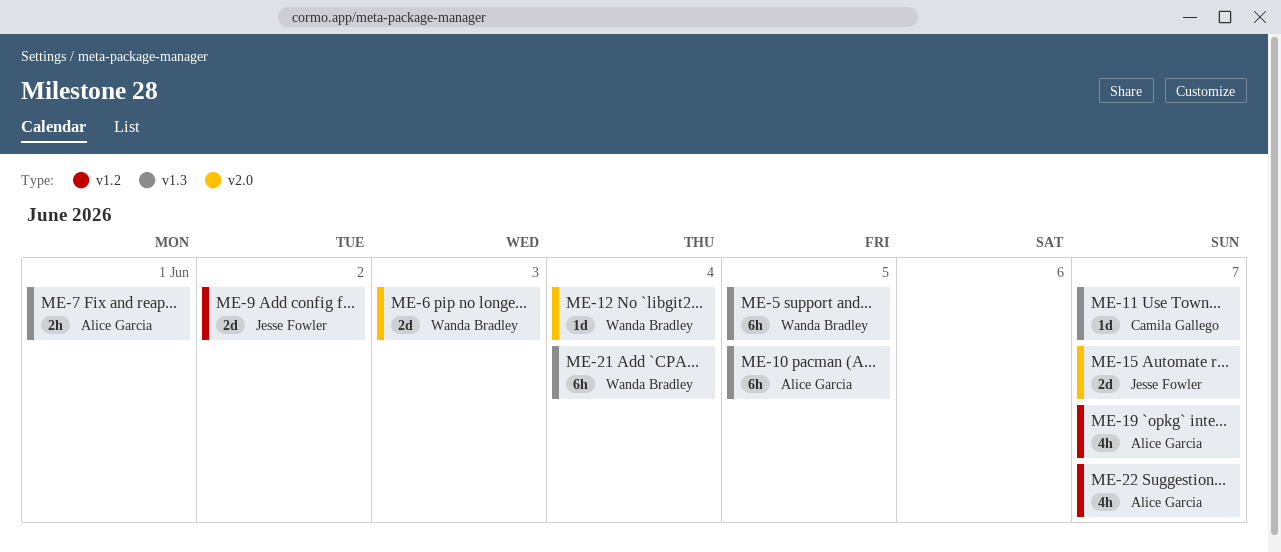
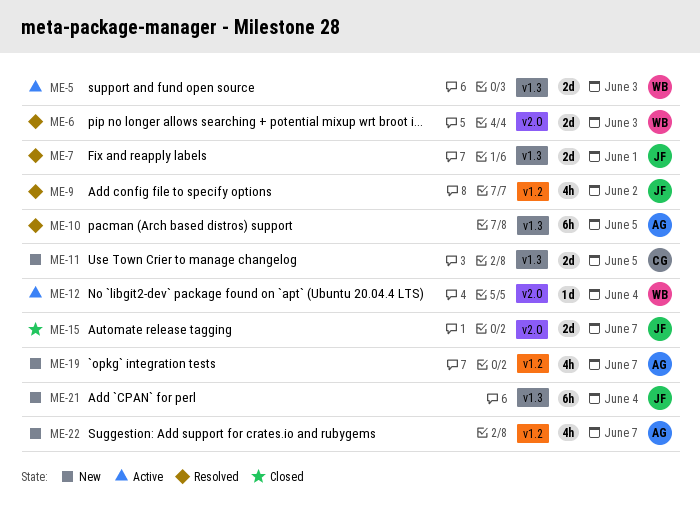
ME-5, estimate: 6h -> 2d
ME-5, due: Jun 5 -> Jun 3
ME-7, owner: Alice Garcia -> Jesse Fowler
ME-7, estimate: 2h -> 2d
ME-9, estimate: 2d -> 4h
ME-11, estimate: 1d -> 2d
ME-11, due: Jun 7 -> Jun 5
ME-21, owner: Wanda Bradley -> Jesse Fowler

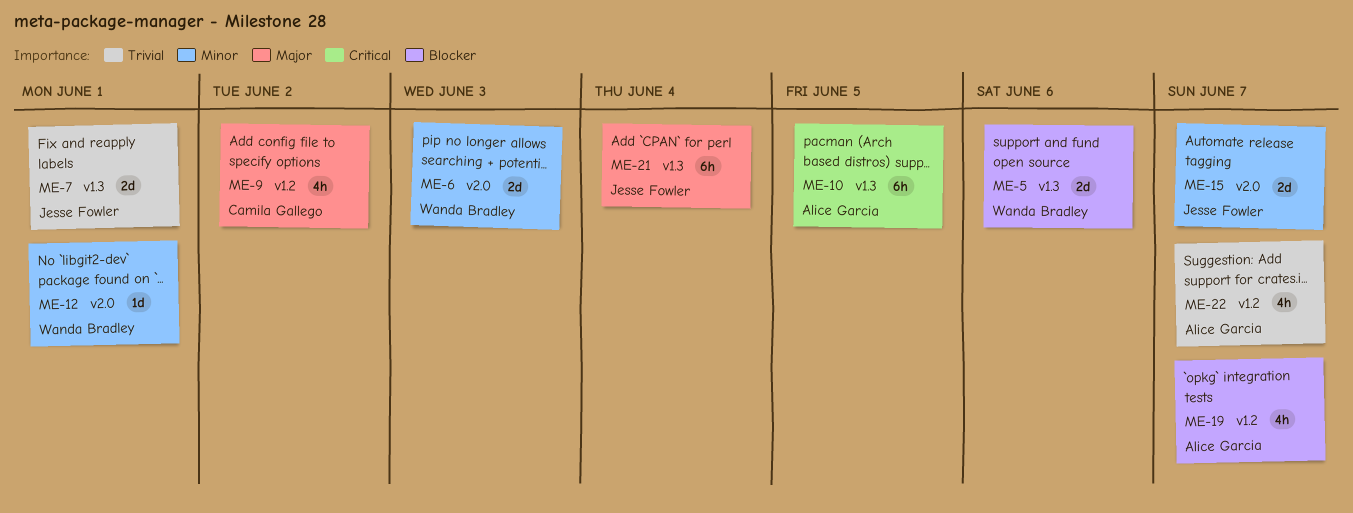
ME-5, due: Jun 3 -> Jun 6
ME-9, owner: Jesse Fowler -> Camila Gallego
ME-11: present -> none
ME-12, due: Jun 4 -> Jun 1

